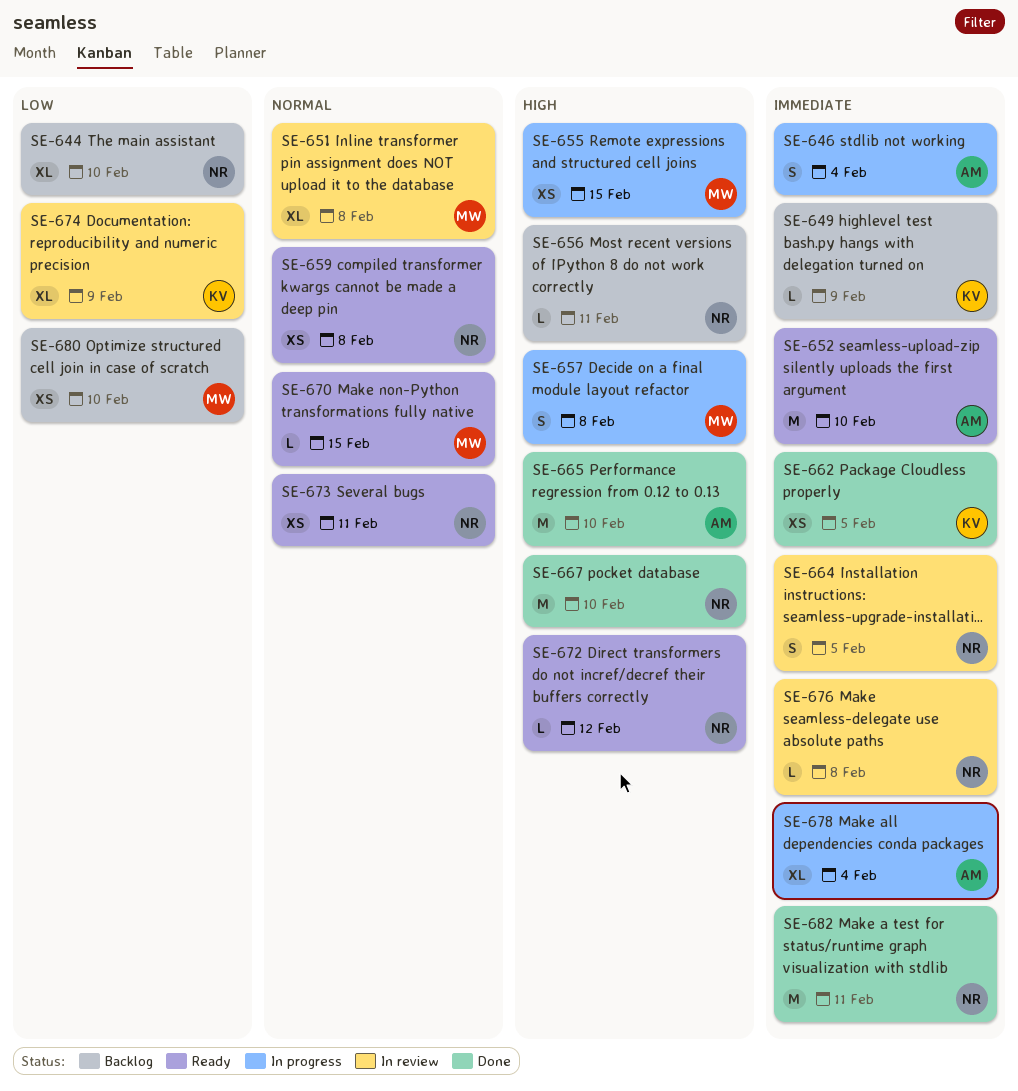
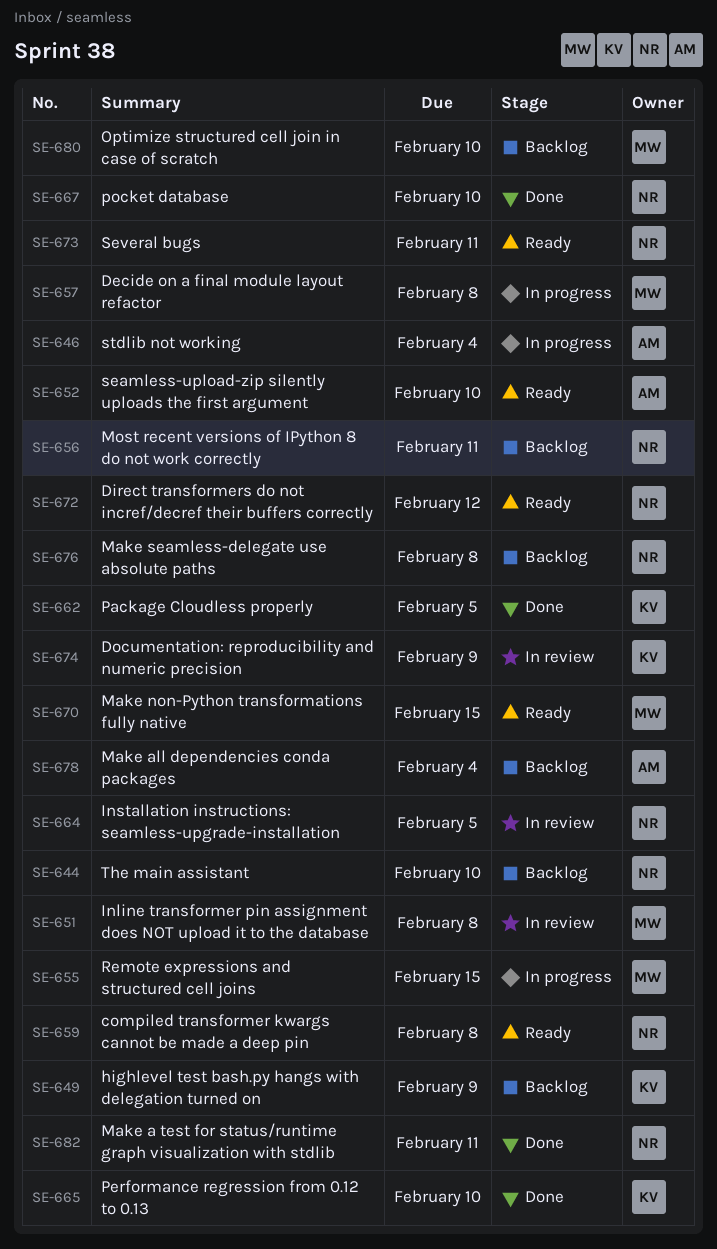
SE-665, owner: AM -> KV
SE-676, status: In review -> Backlog
SE-678, status: In progress -> Backlog

